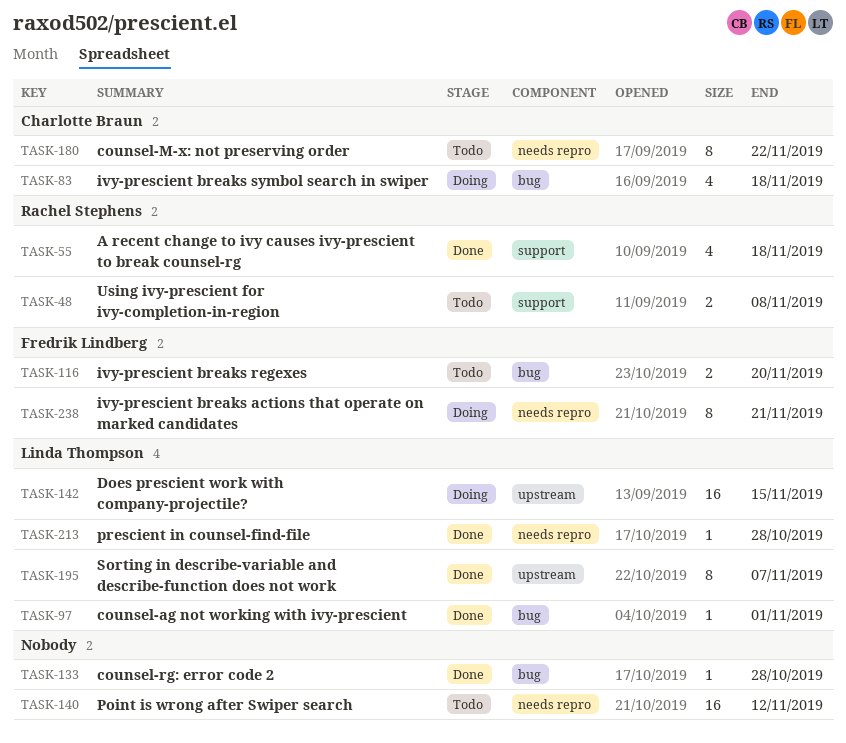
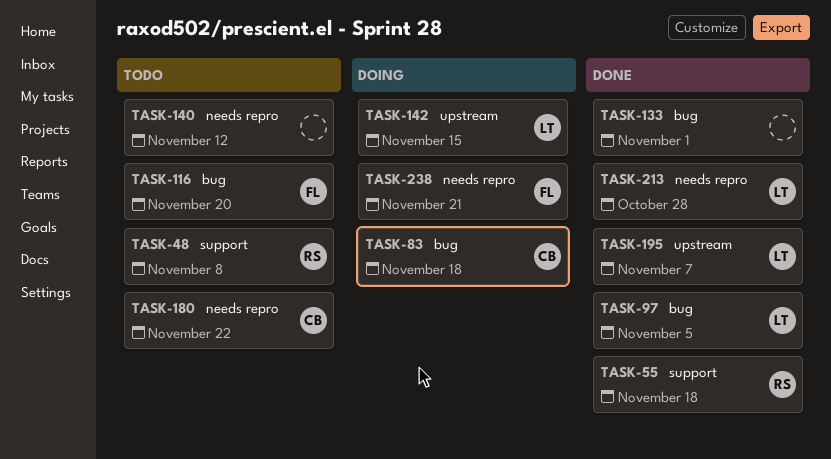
TASK-97, due: Nov 1 -> Nov 5
TASK-133, due: Oct 28 -> Nov 1

